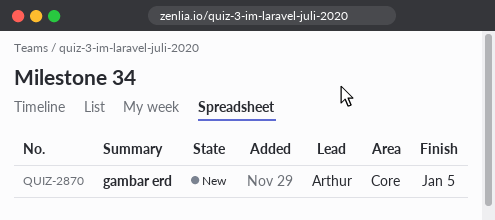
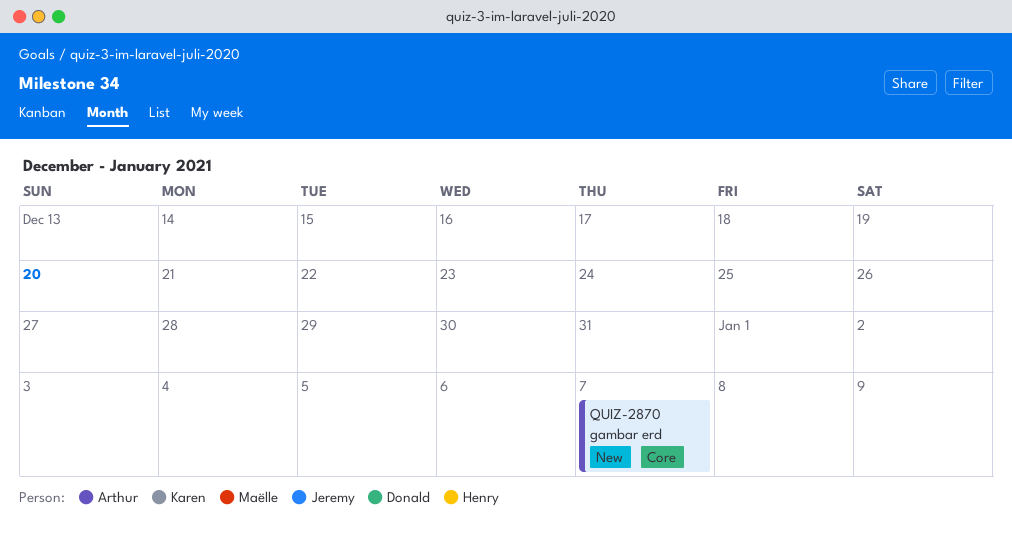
QUIZ-2870, due: Jan 5 -> Jan 7

